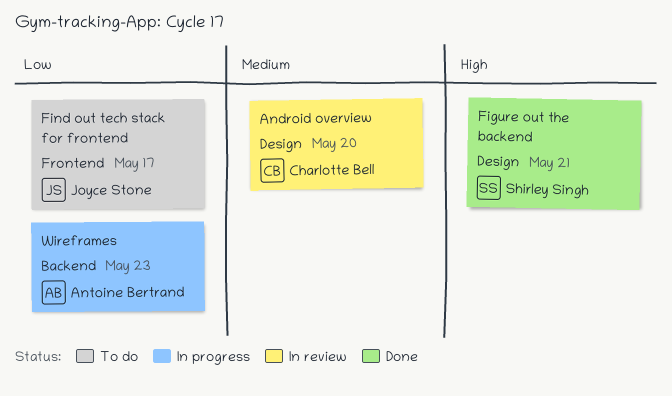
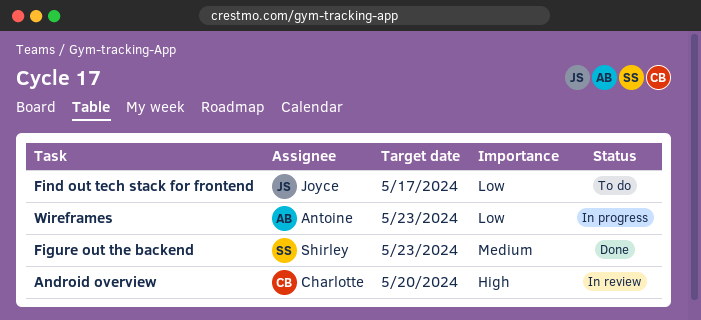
Android overview, priority: Medium -> High
Figure out the backend, priority: High -> Medium
Figure out the backend, due: May 21 -> May 23

